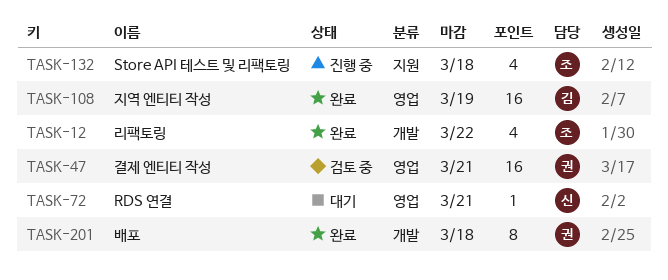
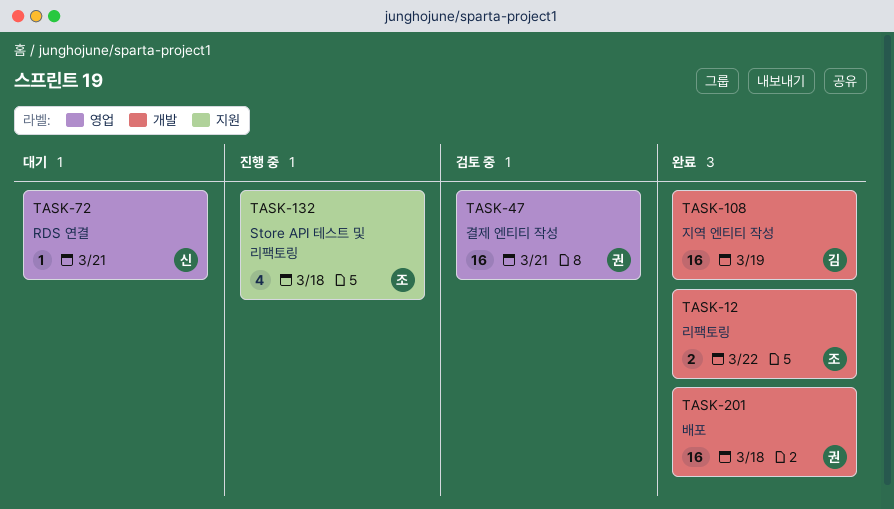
TASK-12, estimate: 4 -> 2
TASK-108, label: 영업 -> 개발
TASK-201, estimate: 8 -> 16

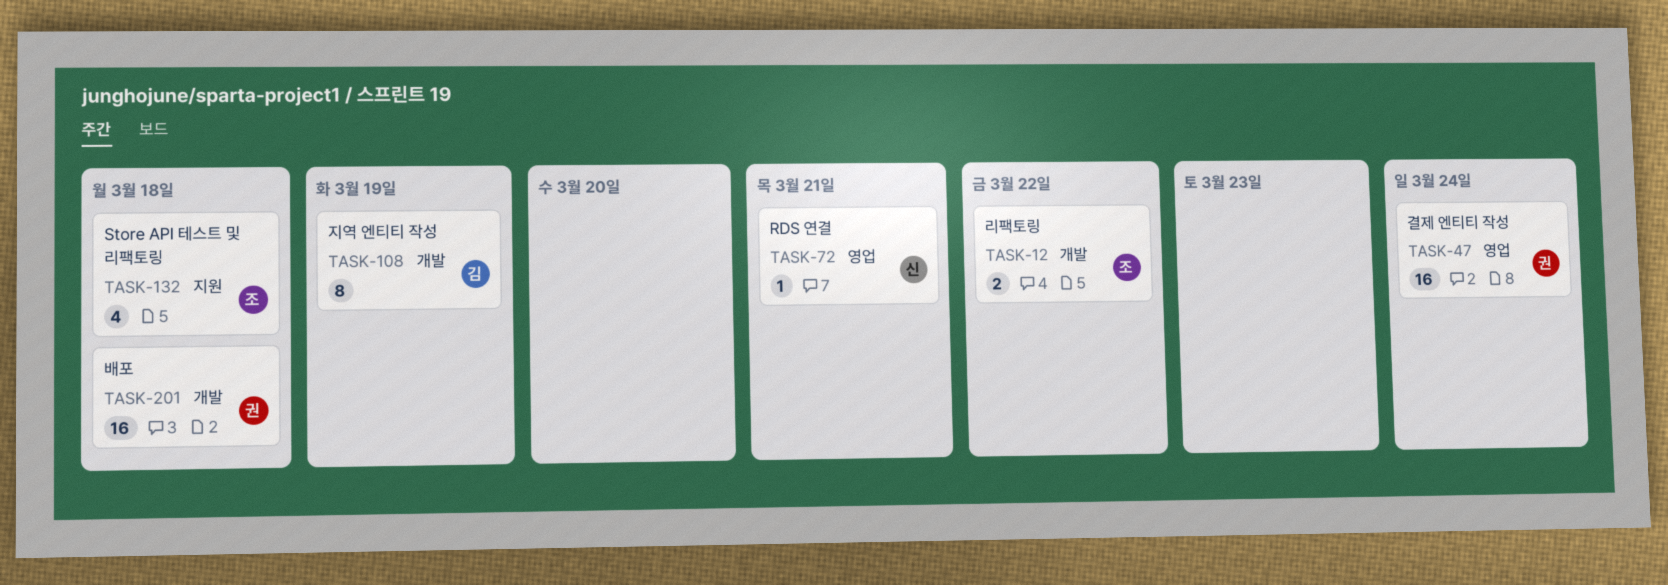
TASK-47, due: Mar 21 -> Mar 24
TASK-108, estimate: 16 -> 8

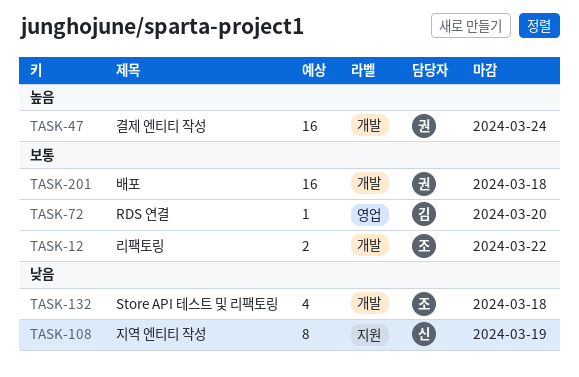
TASK-47, label: 영업 -> 개발
TASK-72, owner: 신 -> 김
TASK-72, due: Mar 21 -> Mar 20
TASK-108, owner: 김 -> 신
TASK-108, label: 개발 -> 지원
TASK-132, label: 지원 -> 개발

